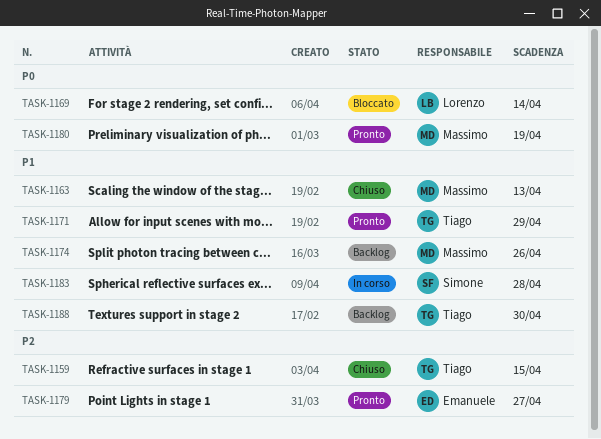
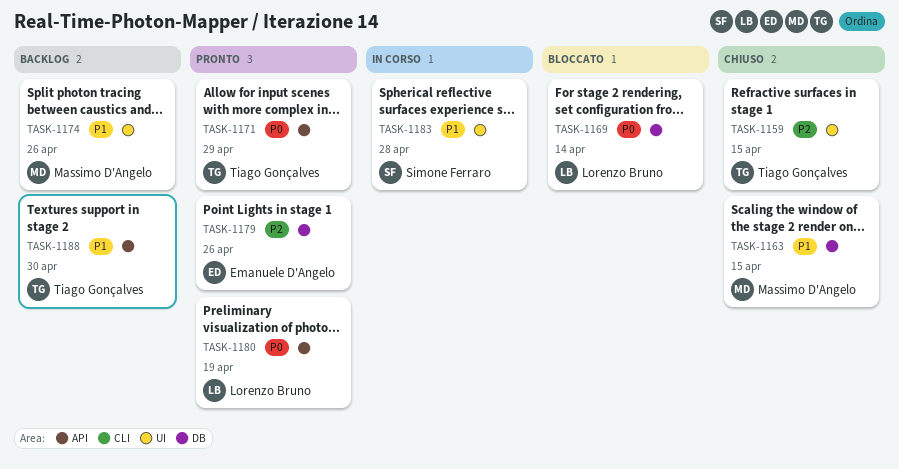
TASK-1163, due: Apr 13 -> Apr 15
TASK-1171, priority: P1 -> P0
TASK-1179, due: Apr 27 -> Apr 26
TASK-1180, owner: Massimo D'Angelo -> Lorenzo Bruno

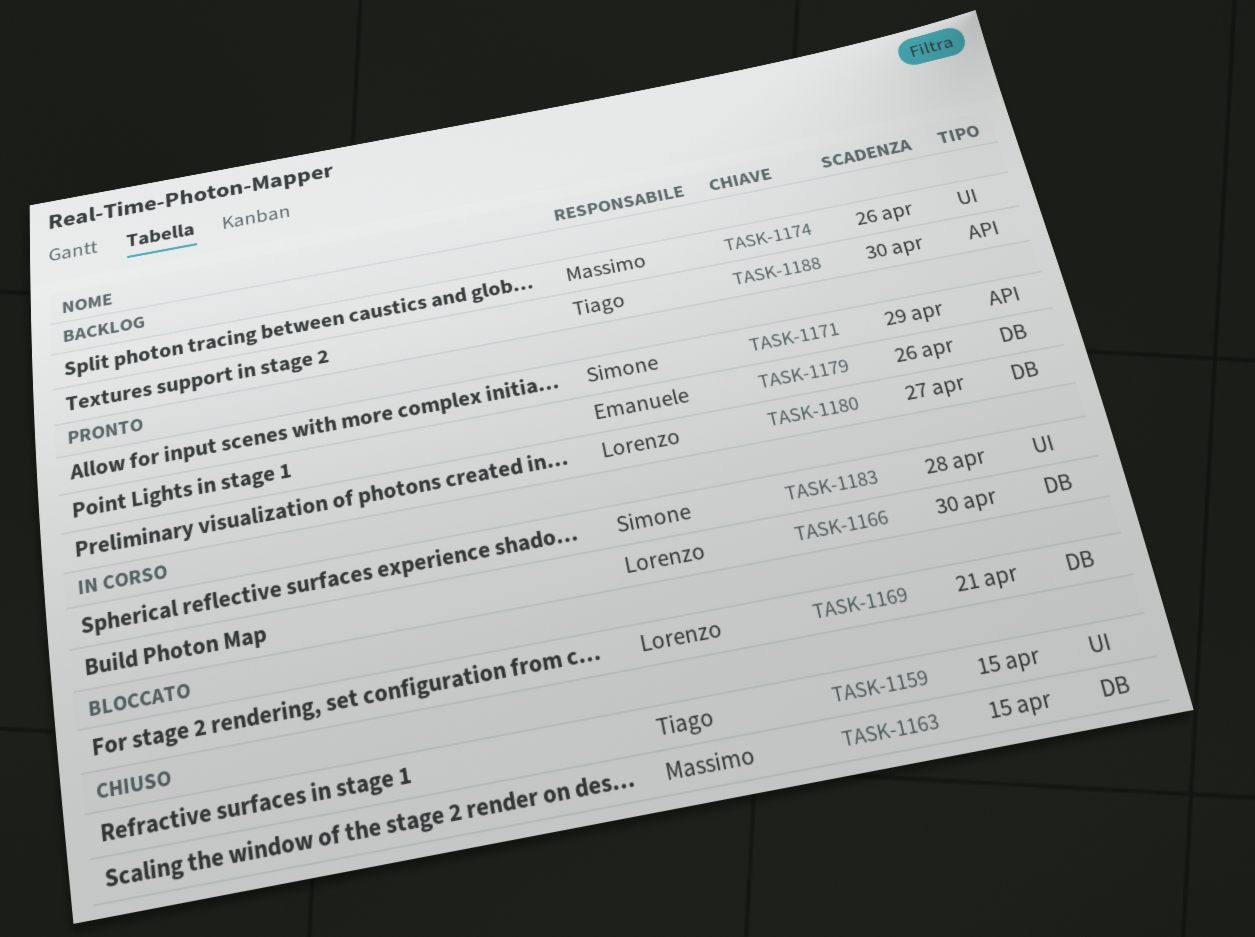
TASK-1166: none -> present
TASK-1169, due: Apr 14 -> Apr 21
TASK-1171, owner: Tiago Gonçalves -> Simone Ferraro
TASK-1180, label: API -> DB
TASK-1180, due: Apr 19 -> Apr 27

